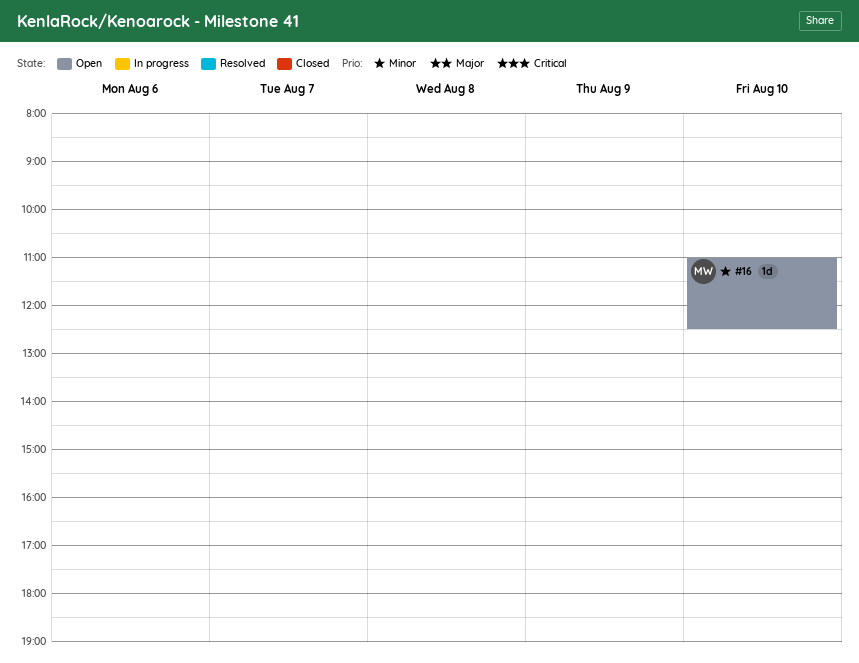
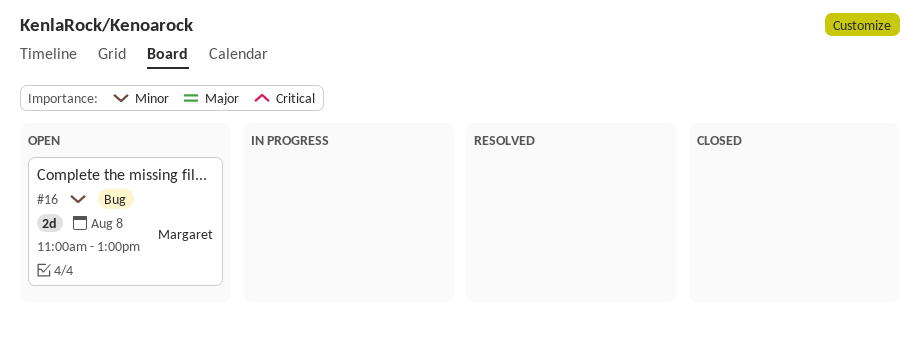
#16, estimate: 1d -> 2d
#16, day: Aug 10 -> Aug 8
#16, ends: 12:30 -> 13:00

